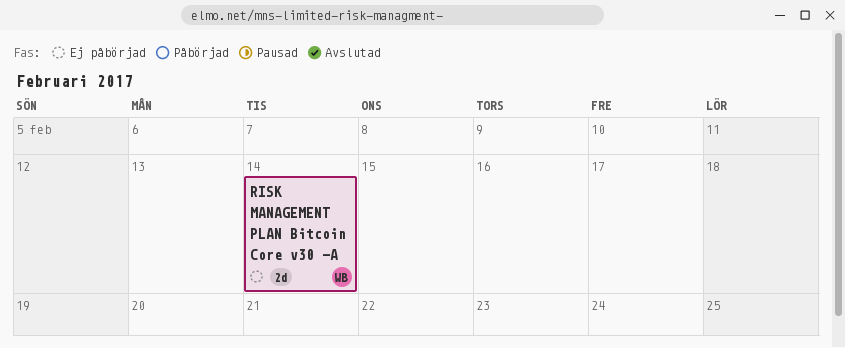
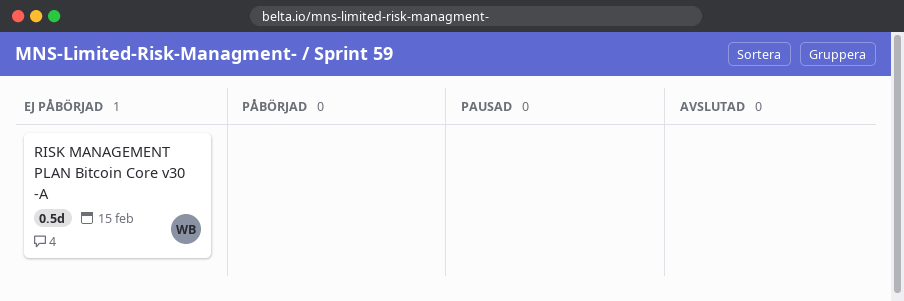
RISK MANAGEMENT PLAN Bitcoin Core v30 -A, estimate: 2d -> 0.5d
RISK MANAGEMENT PLAN Bitcoin Core v30 -A, due: Feb 14 -> Feb 15

